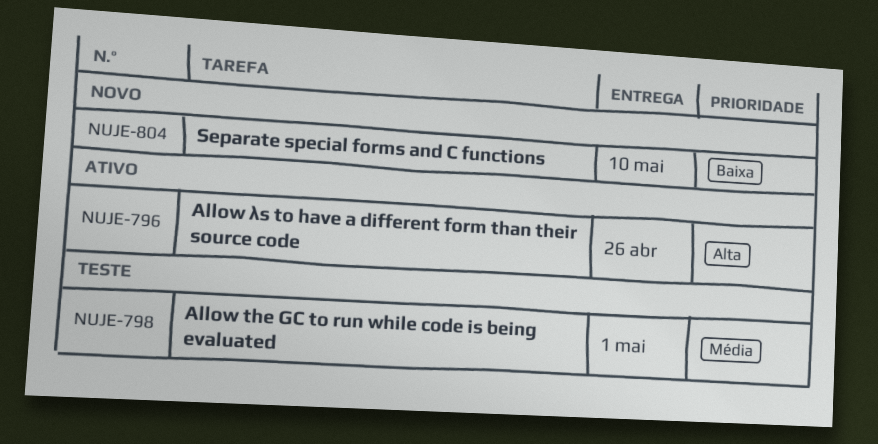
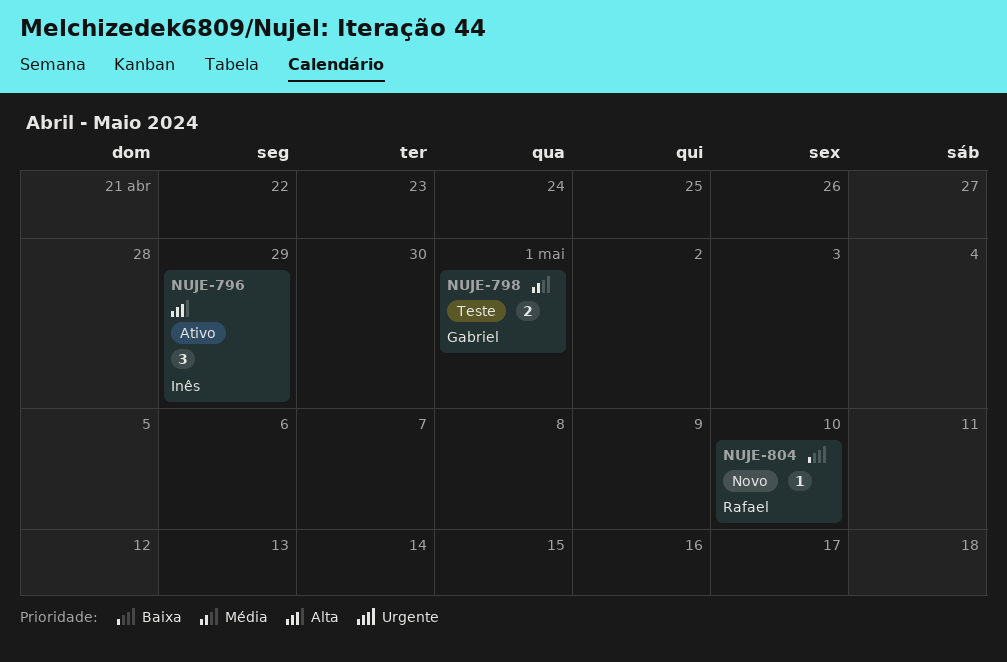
NUJE-796, due: Apr 26 -> Apr 29

